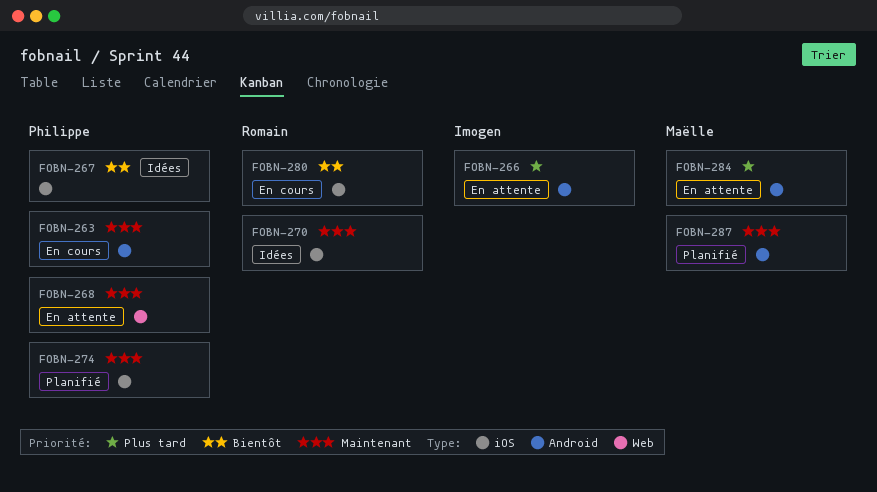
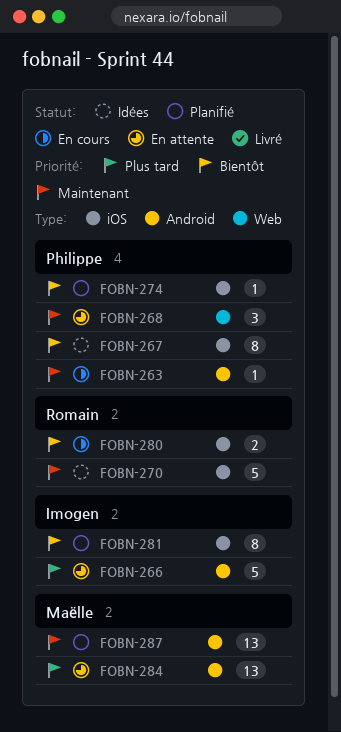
FOBN-274, priority: Maintenant -> Bientôt
FOBN-281: none -> present

